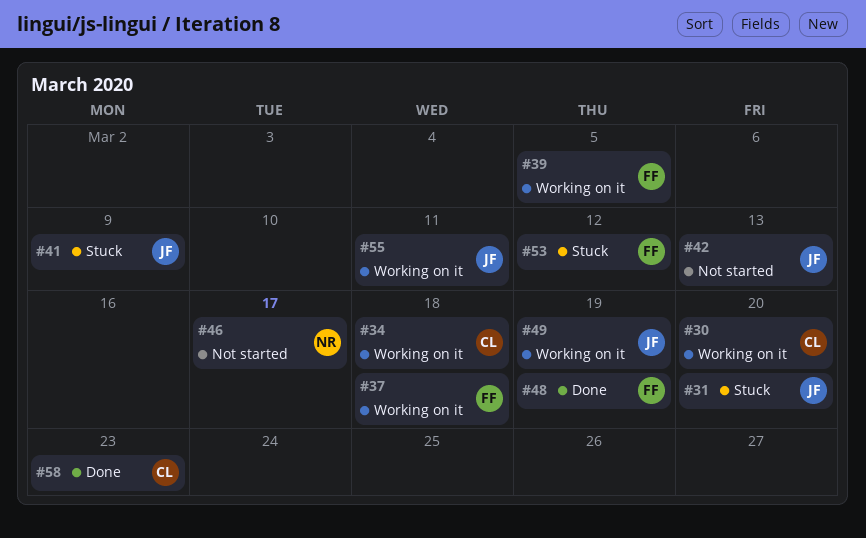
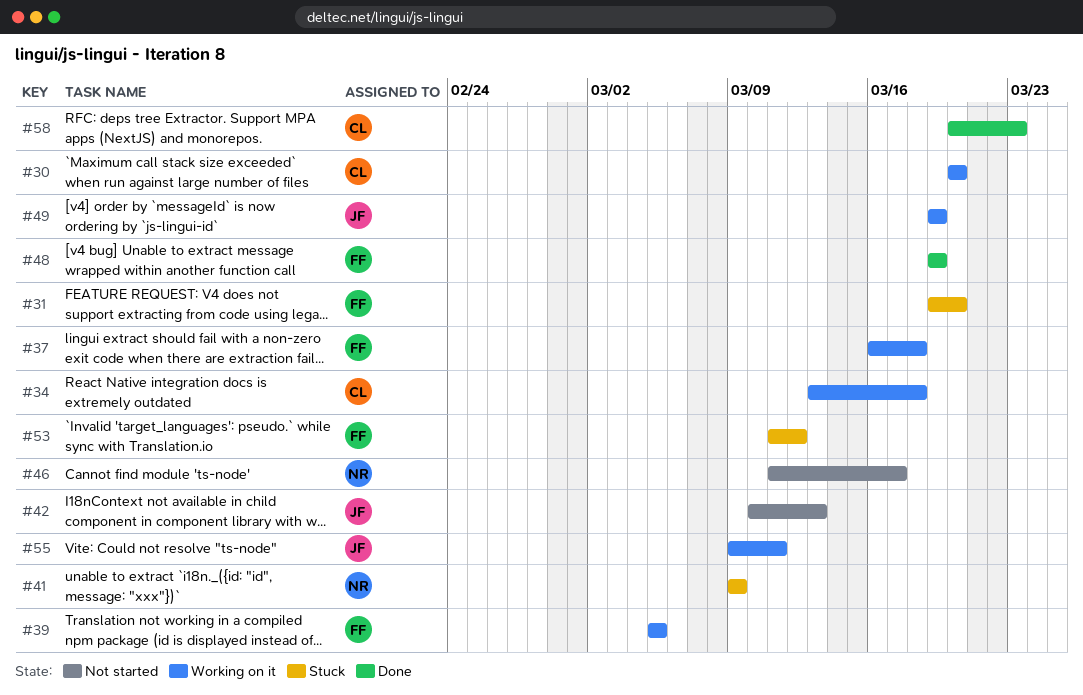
#31, owner: JF -> FF
#41, owner: JF -> NR

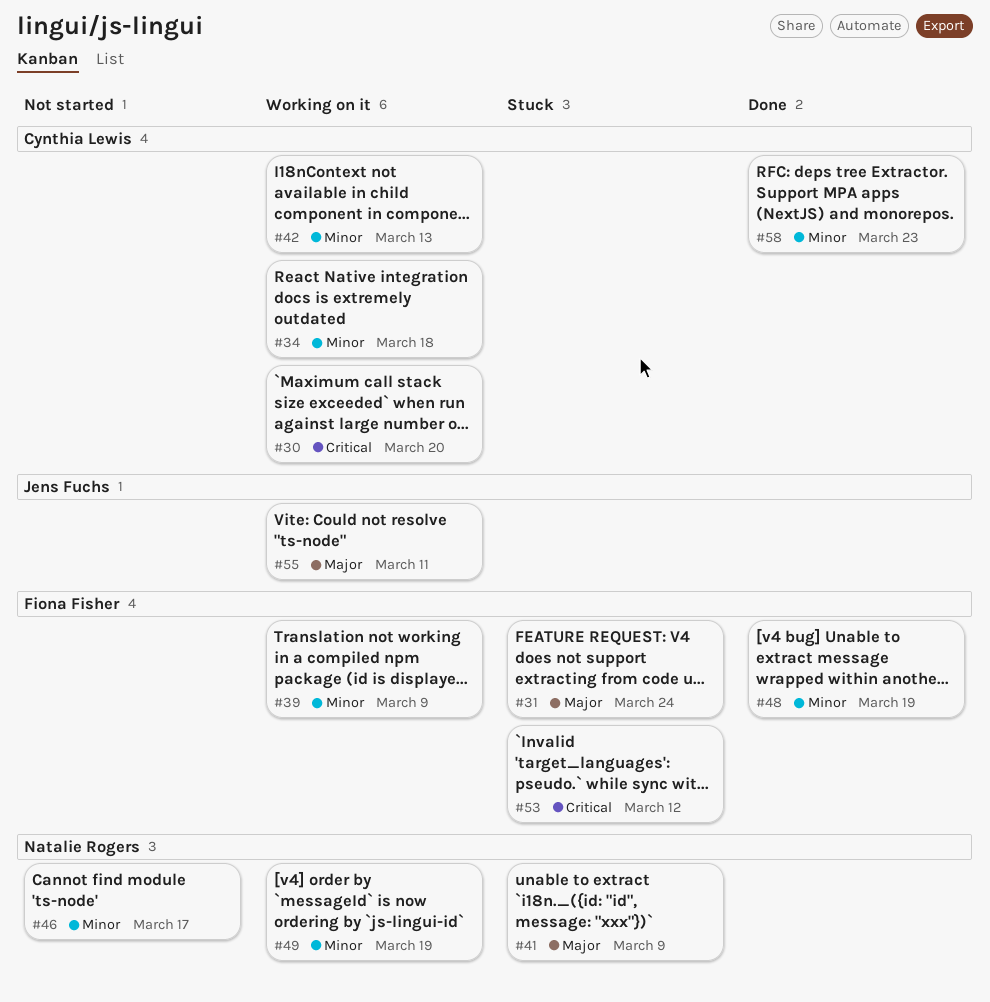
#31, due: Mar 20 -> Mar 24
#37: present -> none
#39, due: Mar 5 -> Mar 9
#42, status: Not started -> Working on it
#42, owner: Jens Fuchs -> Cynthia Lewis
#49, owner: Jens Fuchs -> Natalie Rogers

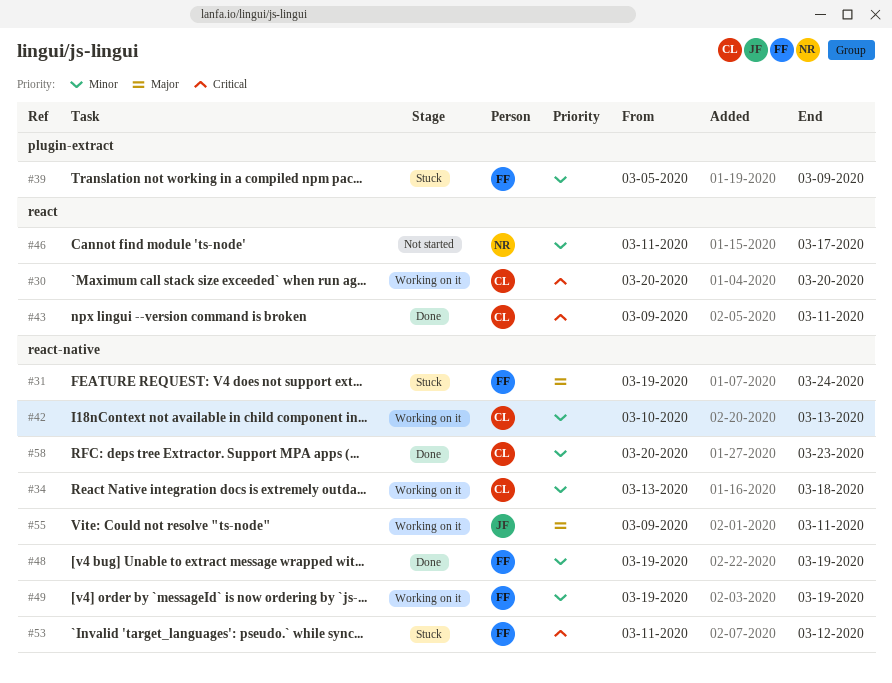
#39, status: Working on it -> Stuck
#41: present -> none
#43: none -> present
#49, owner: Natalie Rogers -> Fiona Fisher

